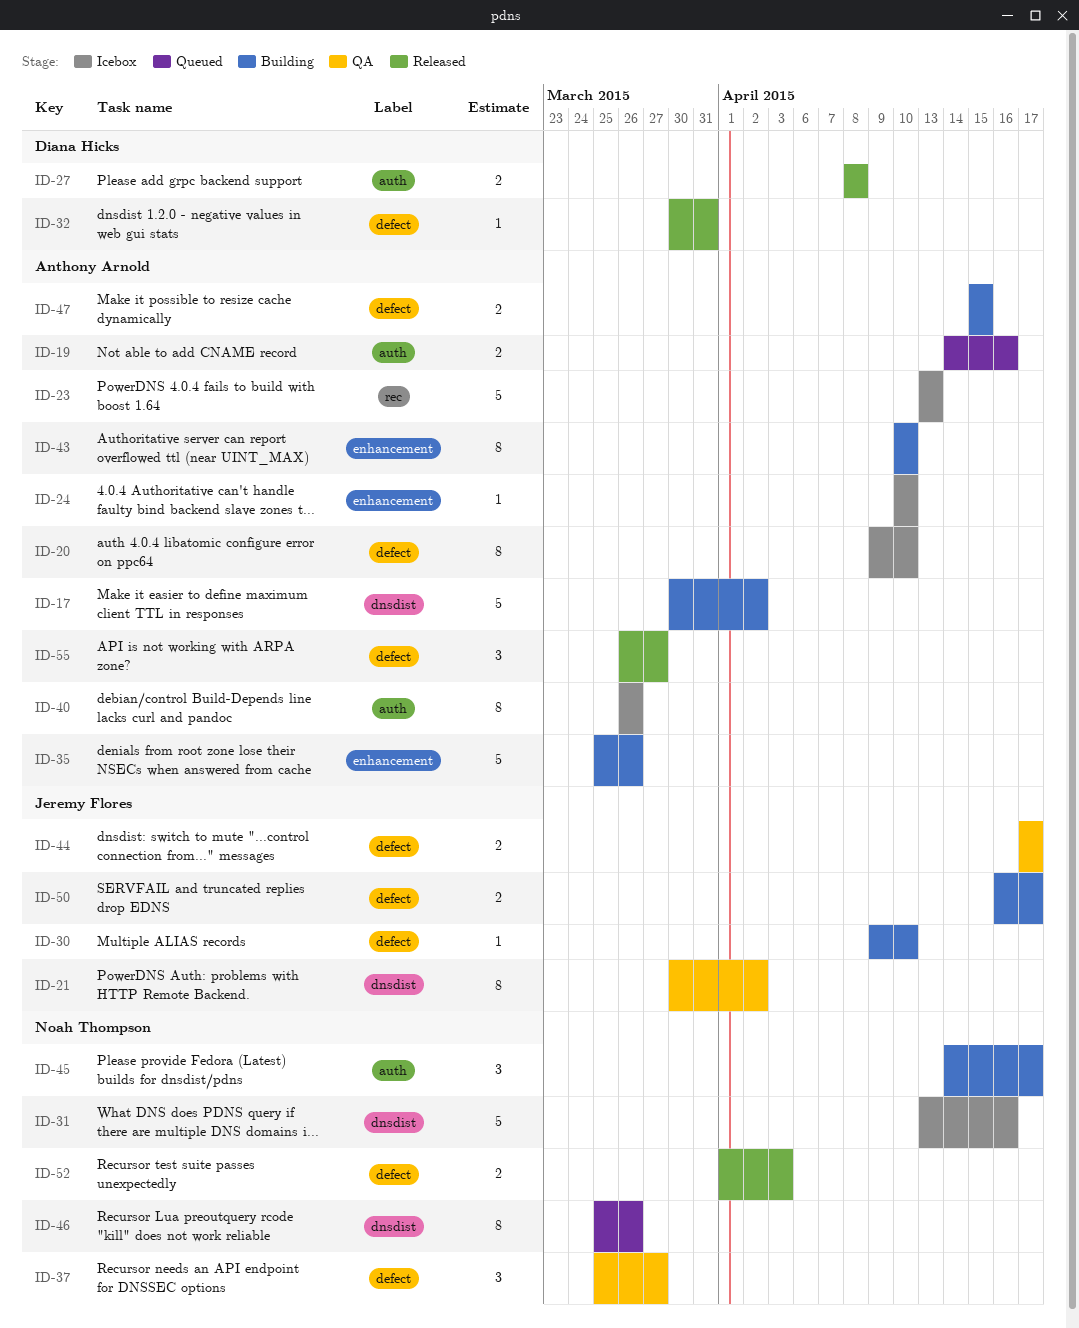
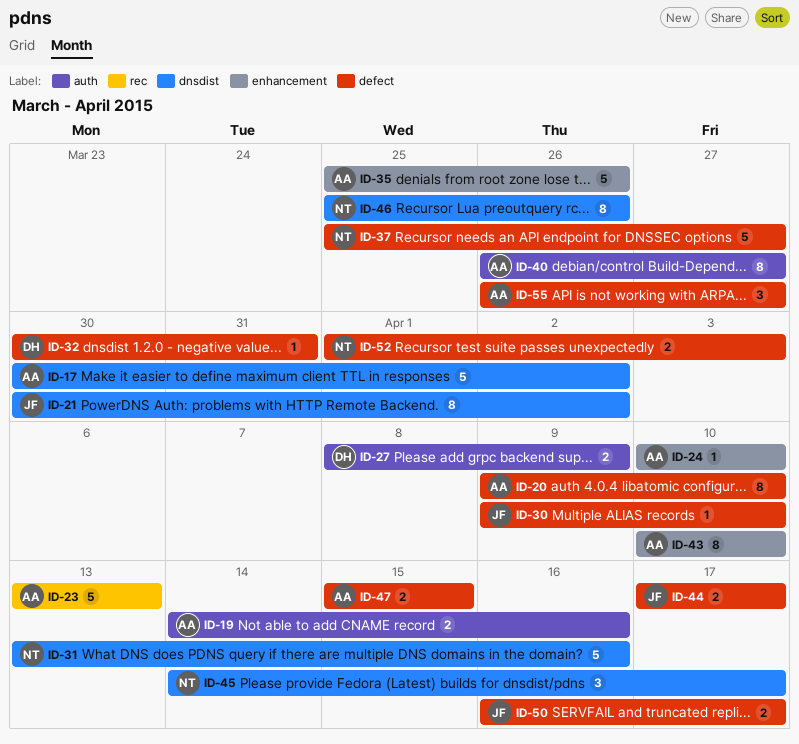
ID-27, due: Apr 8 -> Apr 9
ID-37, estimate: 3 -> 5
ID-40, due: Mar 26 -> Mar 27
ID-45, label: auth -> dnsdist

